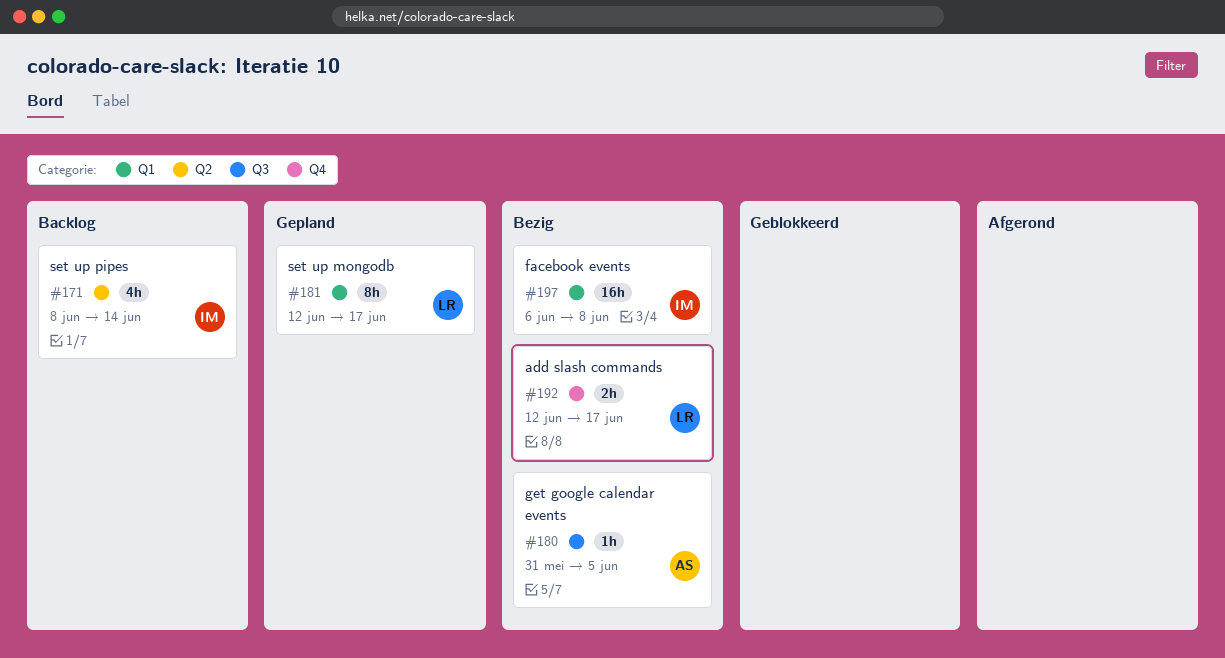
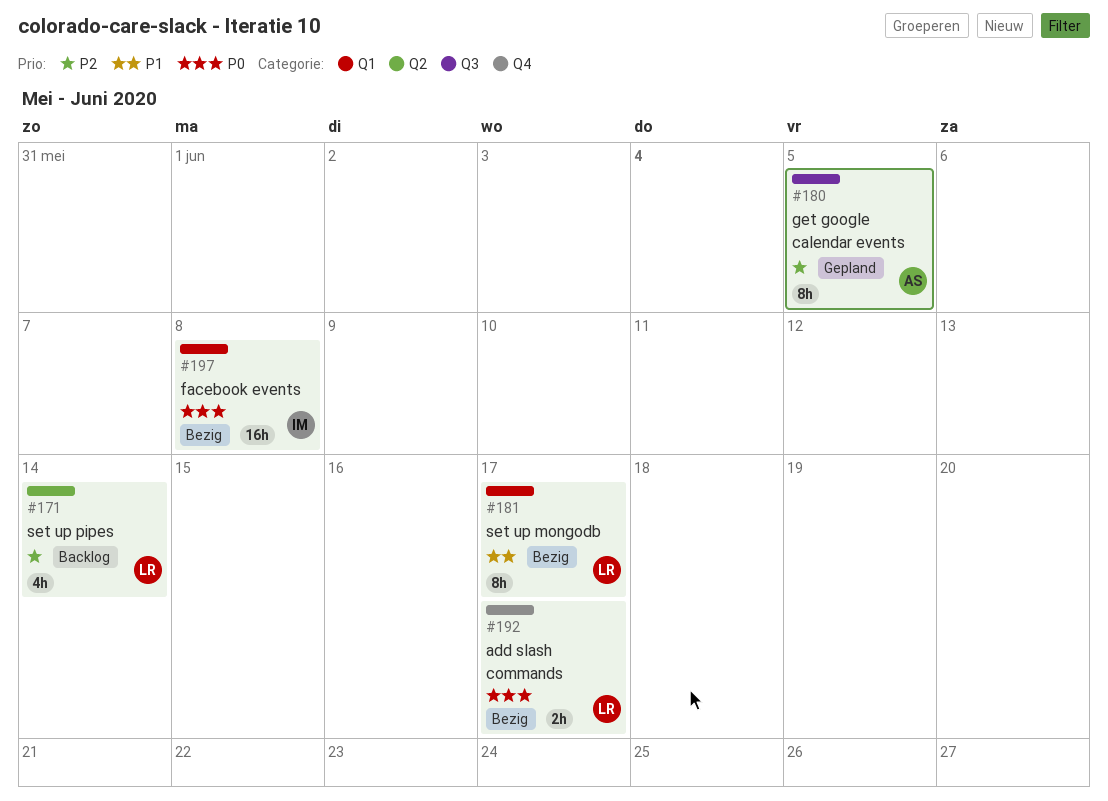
#171, owner: IM -> LR
#180, status: Bezig -> Gepland
#180, estimate: 1h -> 8h
#181, status: Gepland -> Bezig

